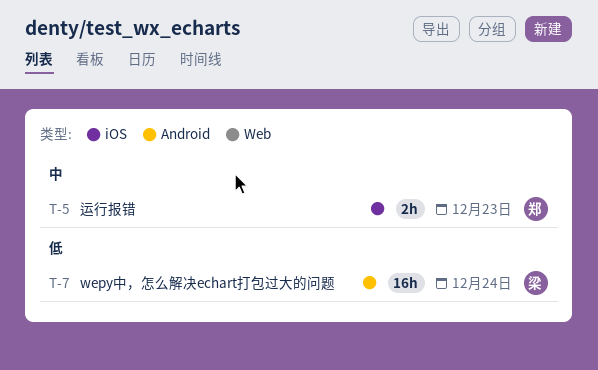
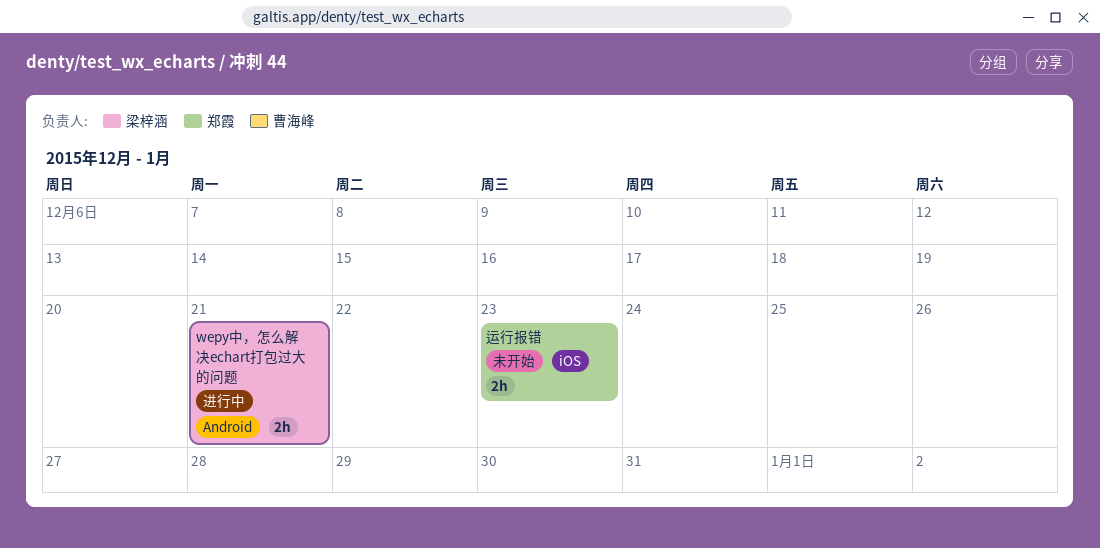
wepy中，怎么解决echart打包过大的问题, estimate: 16h -> 2h
wepy中，怎么解决echart打包过大的问题, due: Dec 24 -> Dec 21

